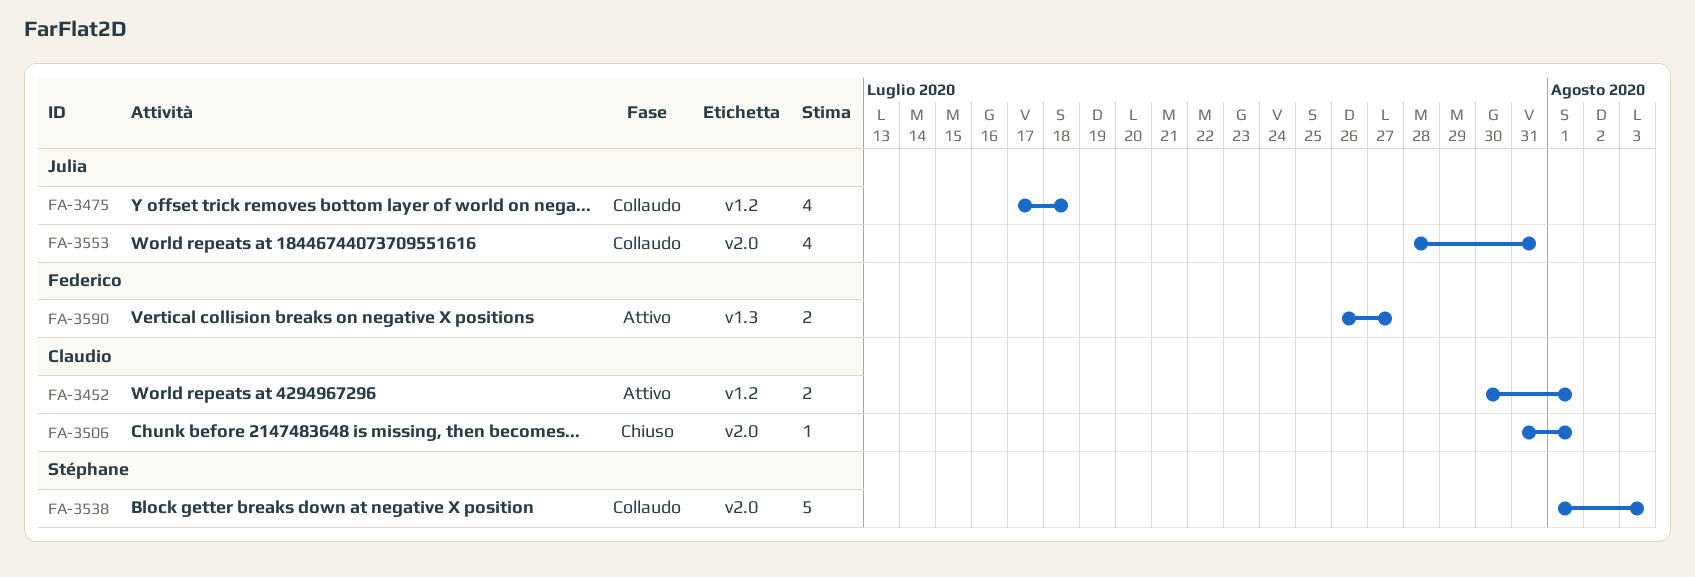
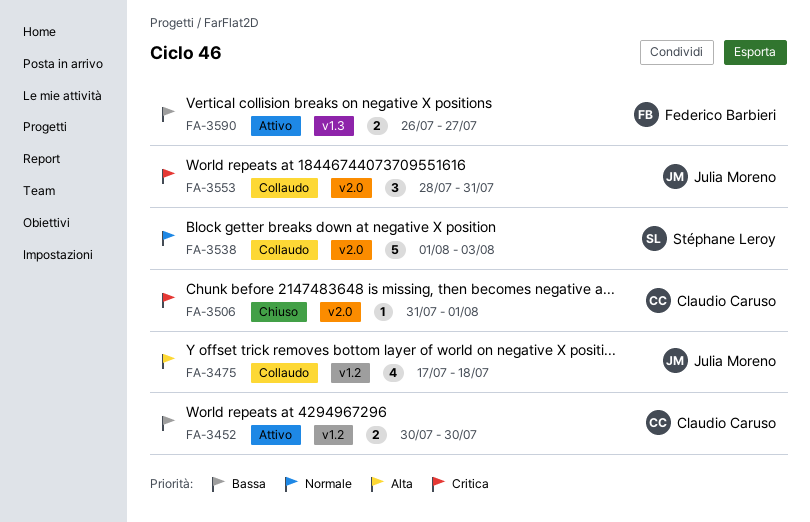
FA-3452, due: Aug 1 -> Jul 30
FA-3553, estimate: 4 -> 3

